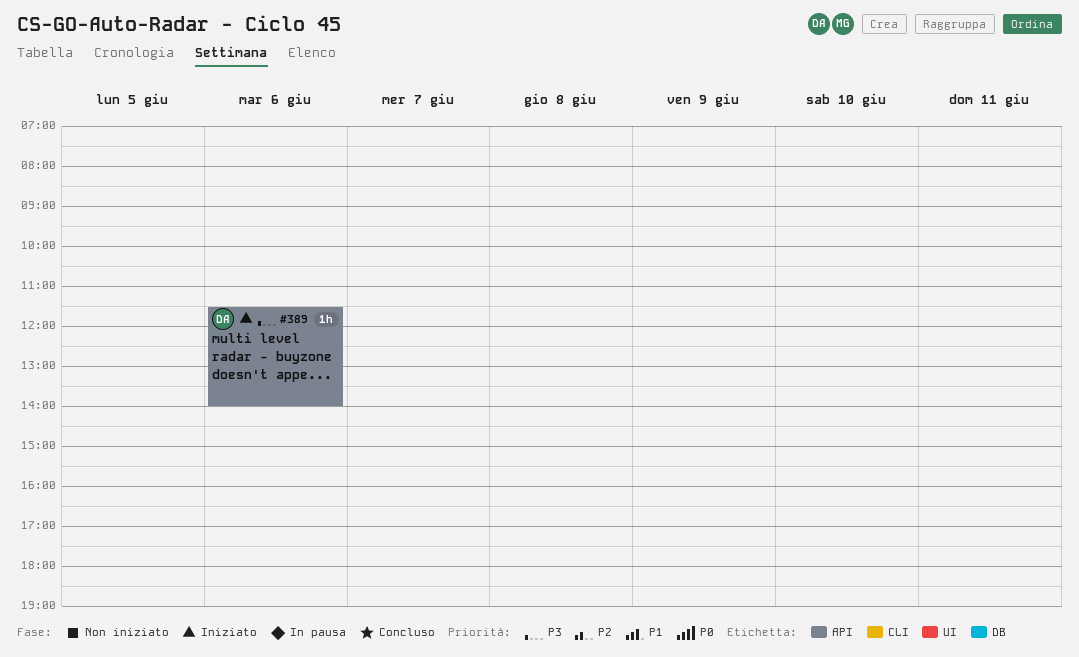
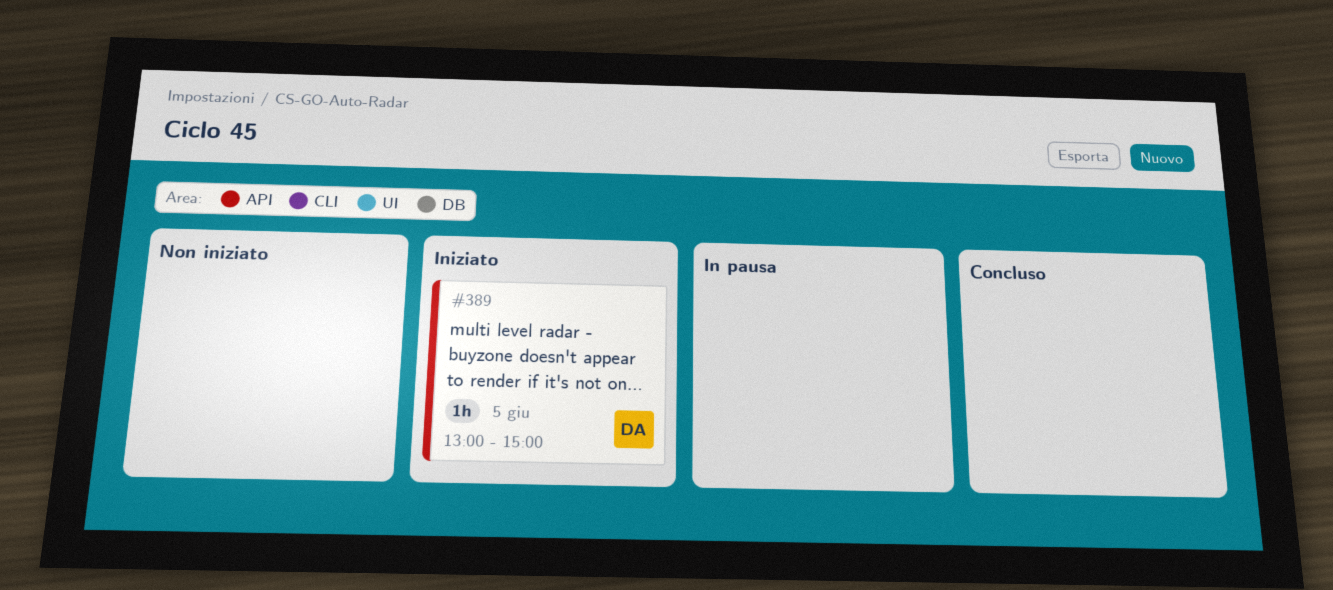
#389, day: Jun 6 -> Jun 5
#389, begins: 11:30 -> 13:00
#389, ends: 14:00 -> 15:00

